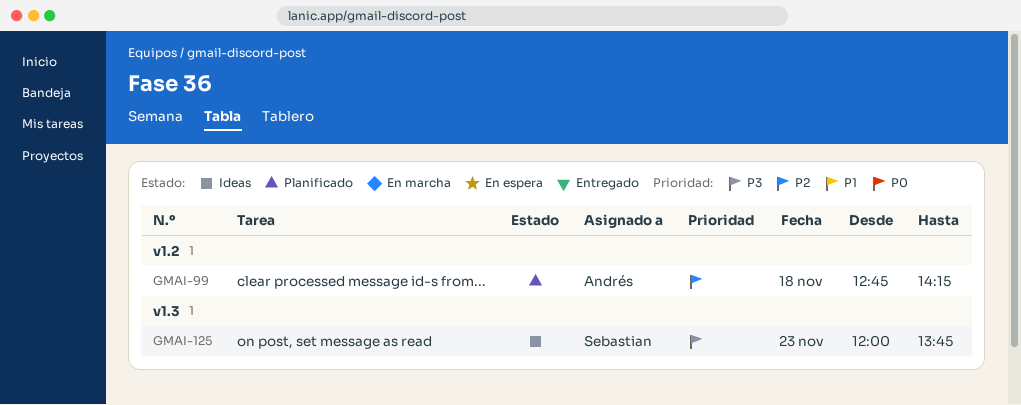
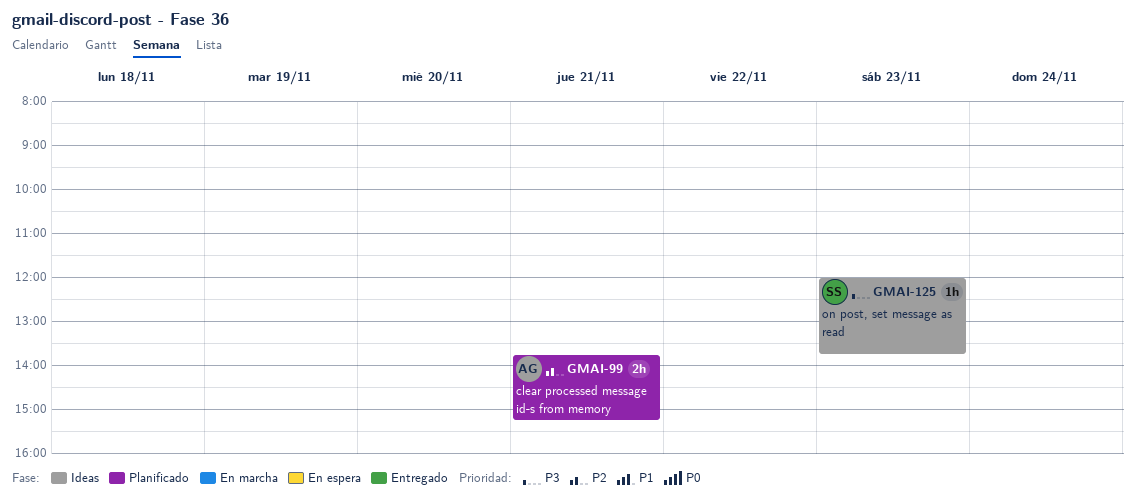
GMAI-99, day: Nov 18 -> Nov 21
GMAI-99, begins: 12:45 -> 13:45
GMAI-99, ends: 14:15 -> 15:15

